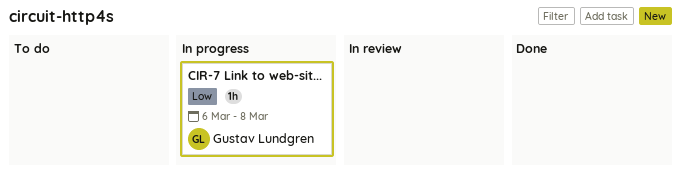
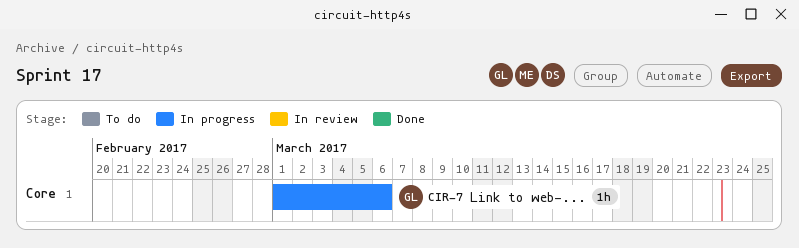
CIR-7, start: Mar 6 -> Mar 1
CIR-7, due: Mar 8 -> Mar 6

